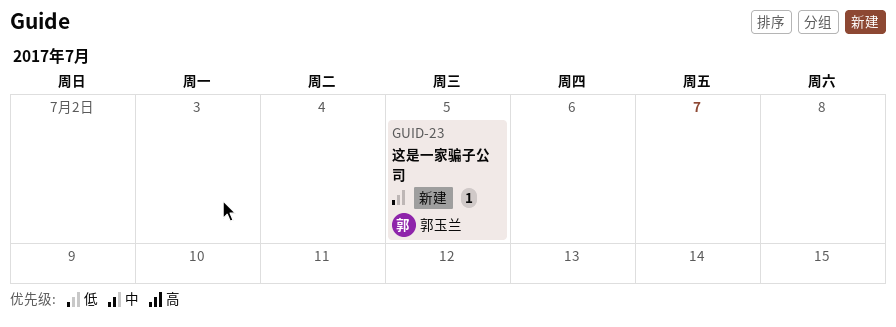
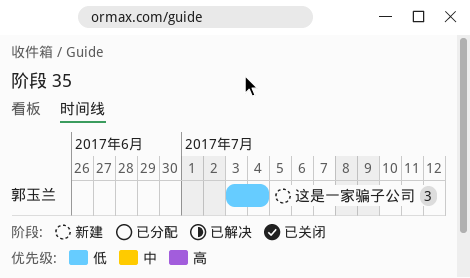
这是一家骗子公司, estimate: 1 -> 3
这是一家骗子公司, due: Jul 5 -> Jul 4

